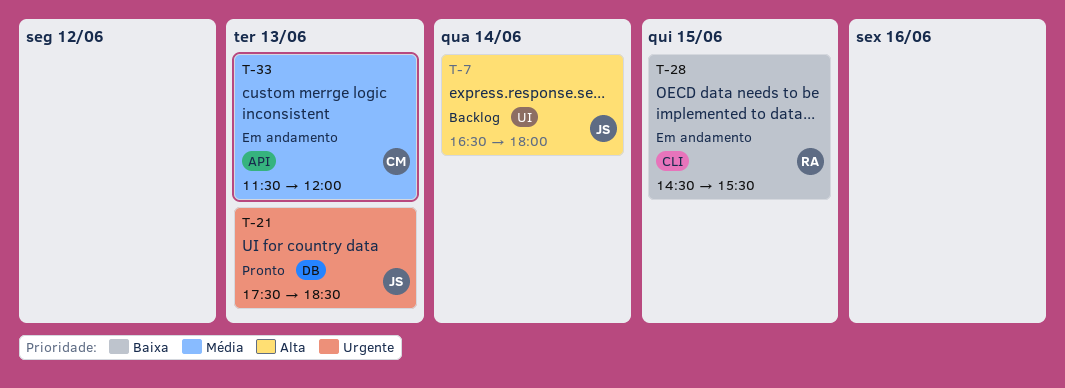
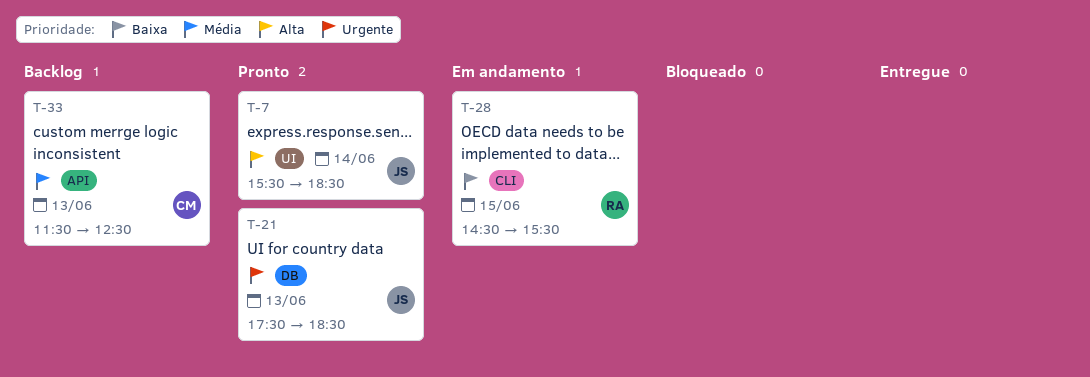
T-7, status: Backlog -> Pronto
T-7, begins: 16:30 -> 15:30
T-7, ends: 18:00 -> 18:30
T-33, status: Em andamento -> Backlog
T-33, ends: 12:00 -> 12:30

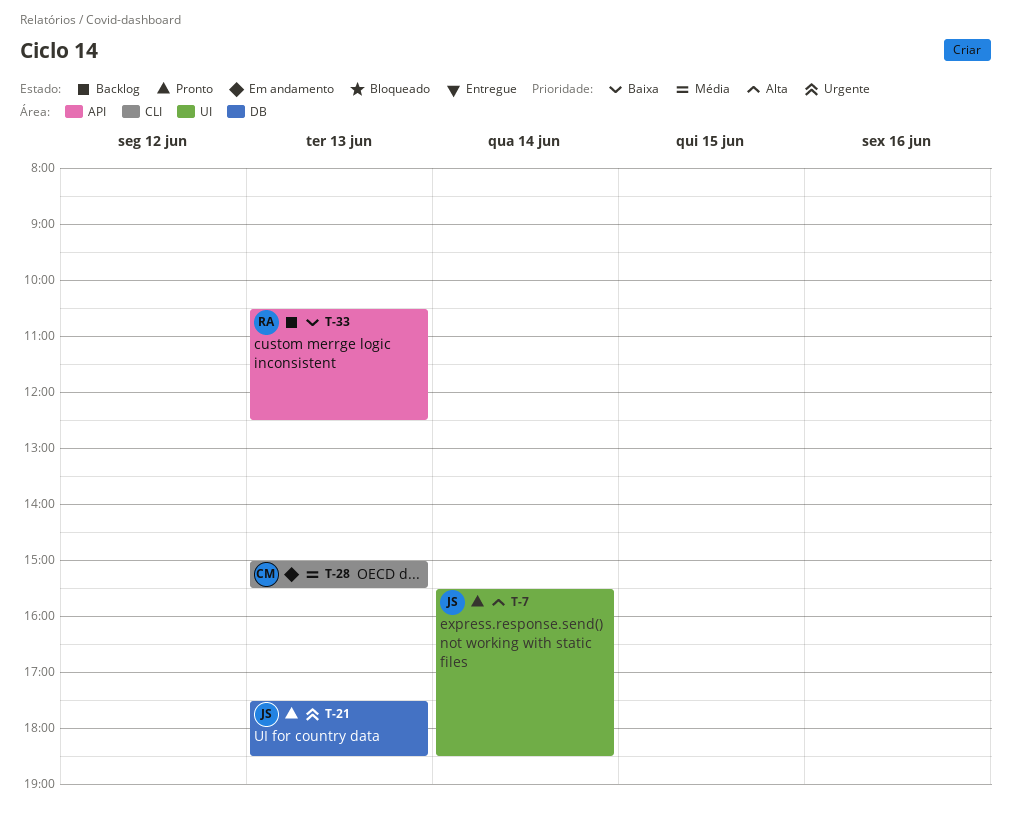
T-28, owner: RA -> CM
T-28, priority: Baixa -> Média
T-28, day: Jun 15 -> Jun 13
T-28, begins: 14:30 -> 15:00
T-33, owner: CM -> RA
T-33, priority: Média -> Baixa
T-33, begins: 11:30 -> 10:30

